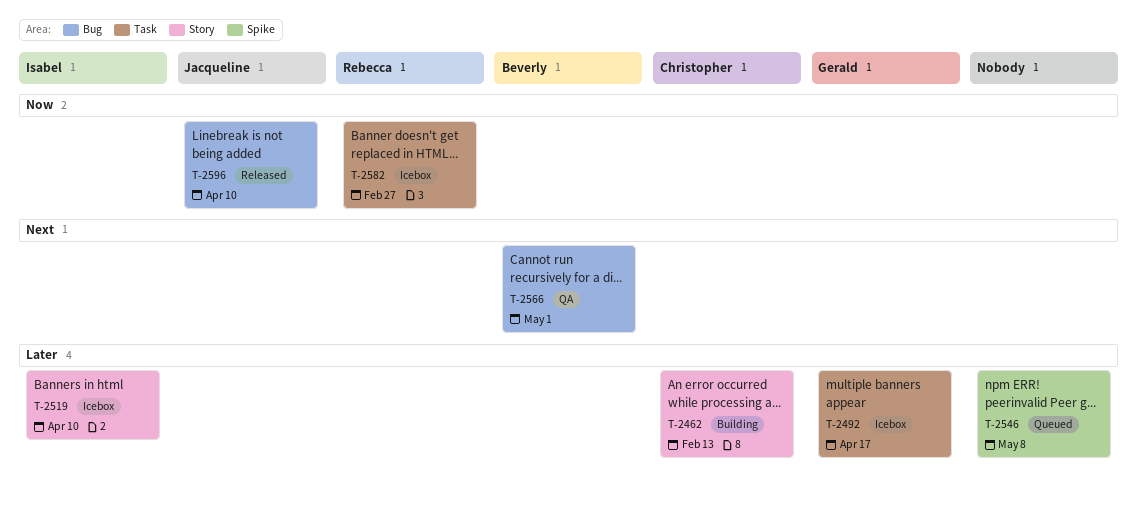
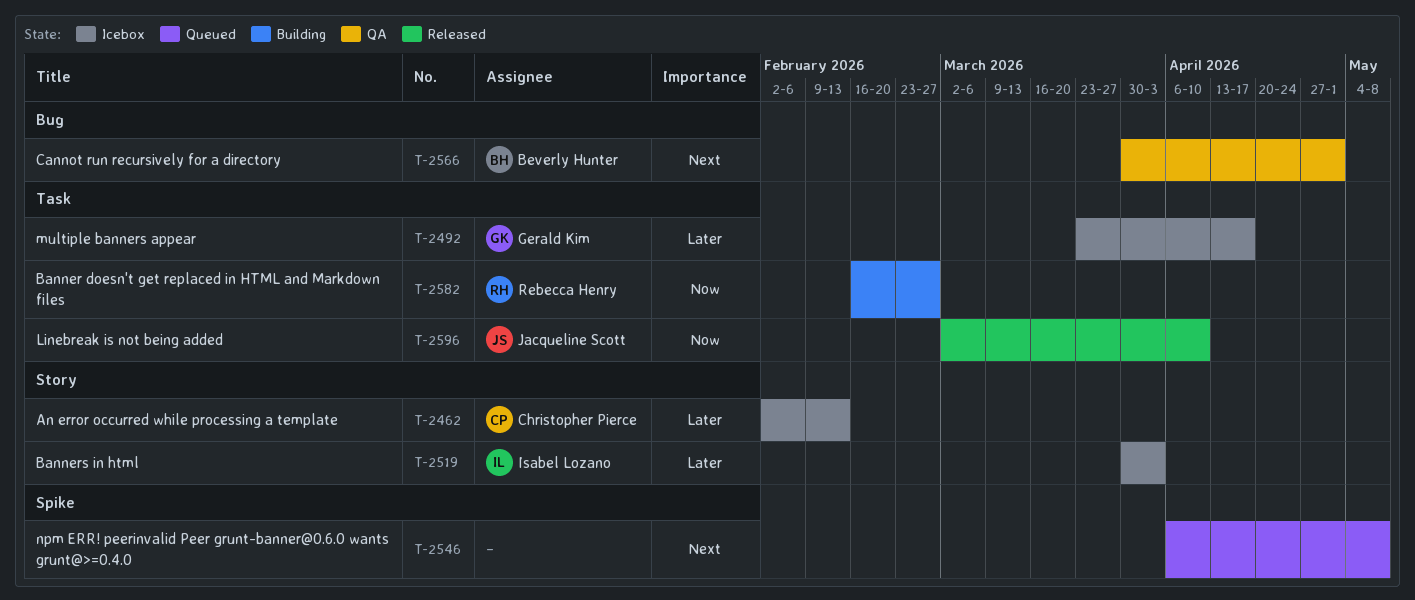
T-2462, status: Building -> Icebox
T-2519, due: Apr 10 -> Apr 3
T-2546, priority: Later -> Next
T-2582, status: Icebox -> Building
T-2596, label: Bug -> Task

